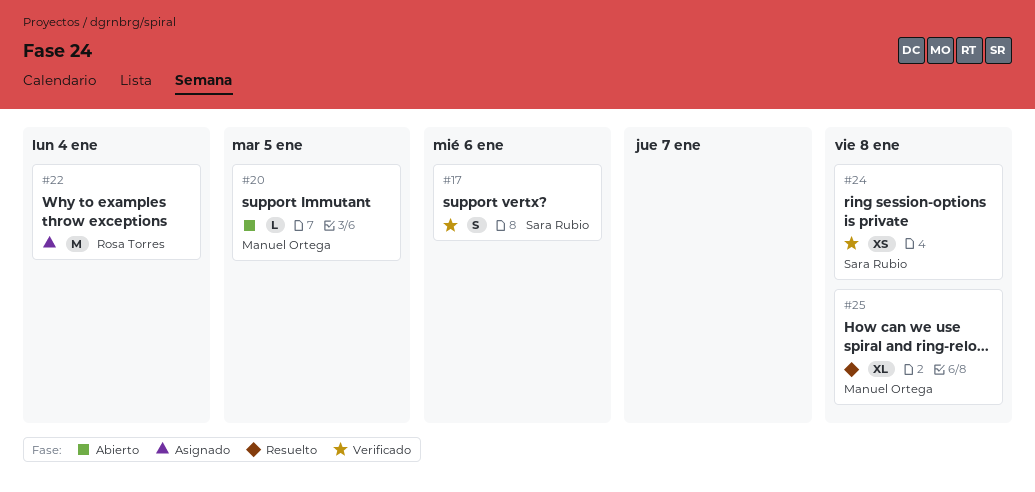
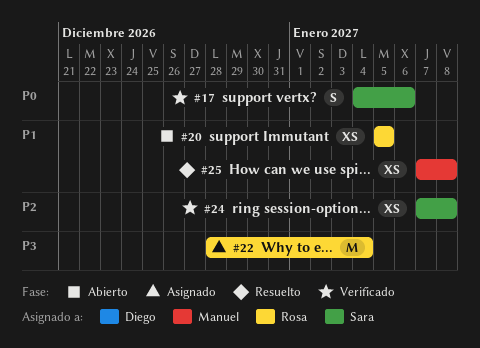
#20, owner: Manuel Ortega -> Rosa Torres
#20, estimate: L -> XS
#25, estimate: XL -> XS

